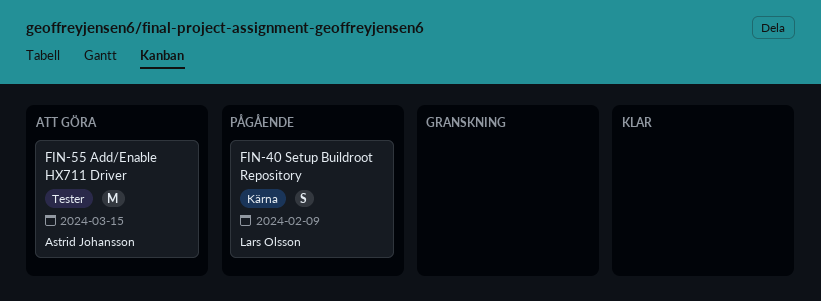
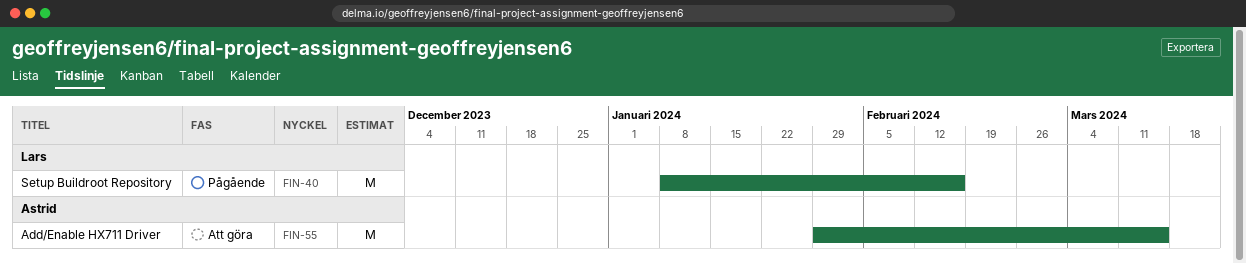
FIN-40, estimate: S -> M
FIN-40, due: Feb 9 -> Feb 16

